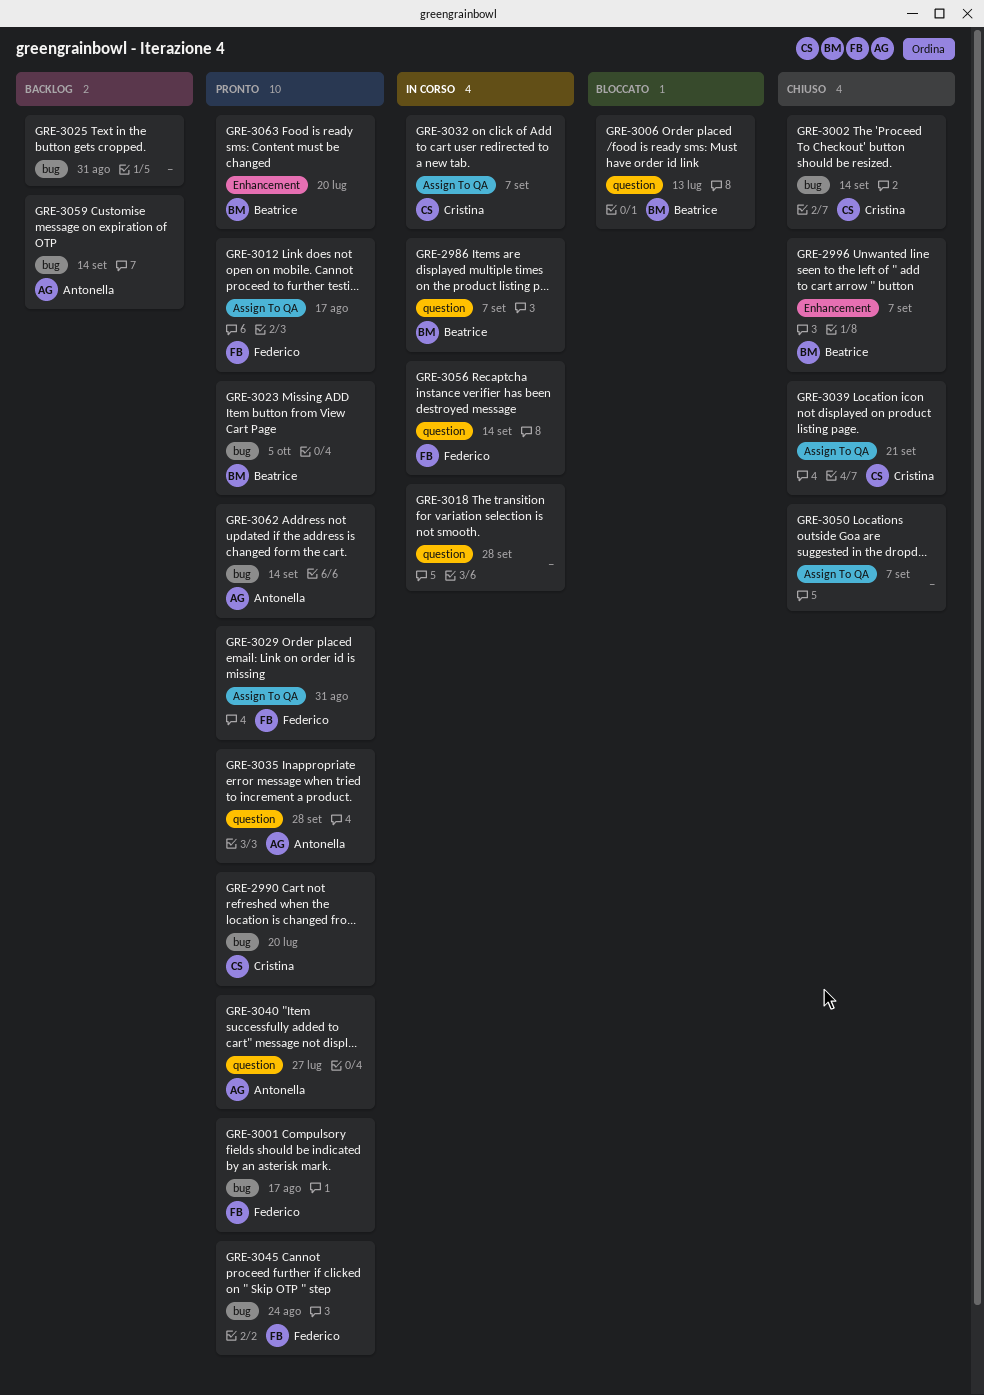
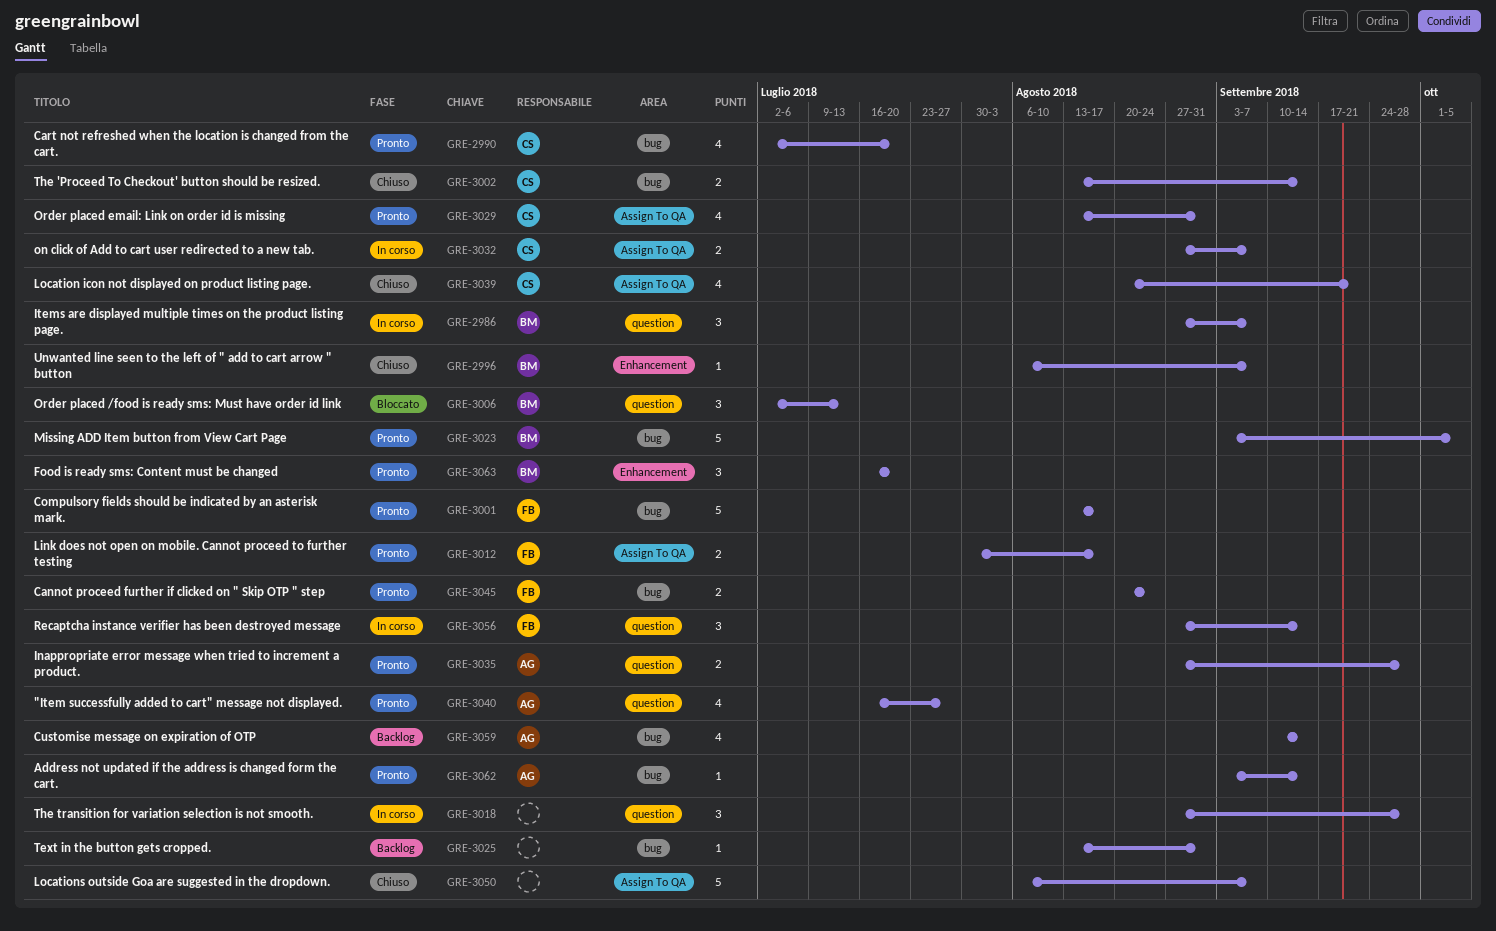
GRE-3029, owner: Federico -> Cristina

